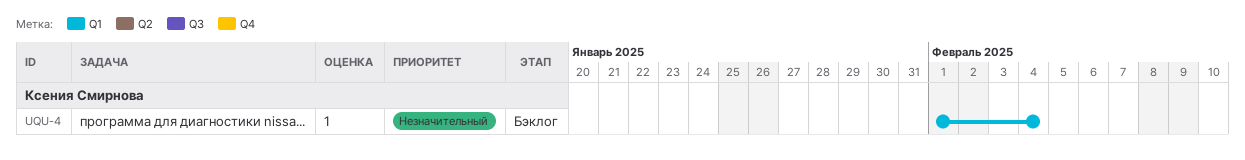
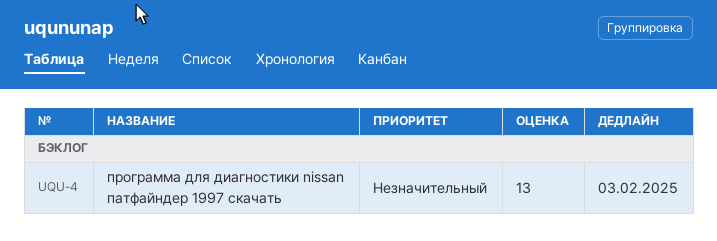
UQU-4, estimate: 1 -> 13
UQU-4, due: Feb 4 -> Feb 3

